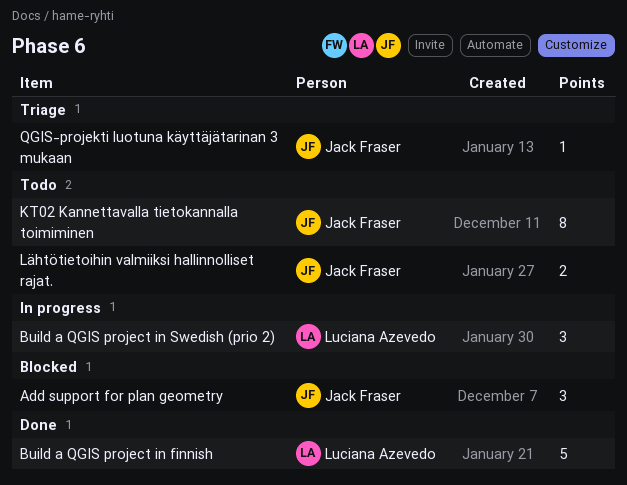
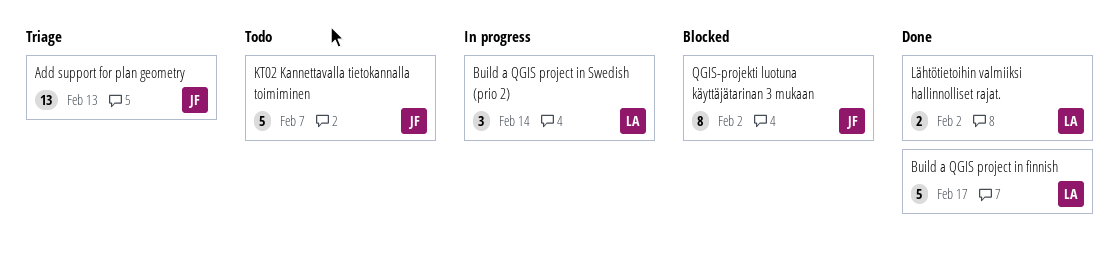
Add support for plan geometry, status: Blocked -> Triage
Add support for plan geometry, estimate: 3 -> 13
KT02 Kannettavalla tietokannalla toimiminen, estimate: 8 -> 5
Lähtötietoihin valmiiksi hallinnolliset rajat., status: Todo -> Done
Lähtötietoihin valmiiksi hallinnolliset rajat., owner: Jack Fraser -> Luciana Azevedo
QGIS-projekti luotuna käyttäjätarinan 3 mukaan, status: Triage -> Blocked
QGIS-projekti luotuna käyttäjätarinan 3 mukaan, estimate: 1 -> 8

